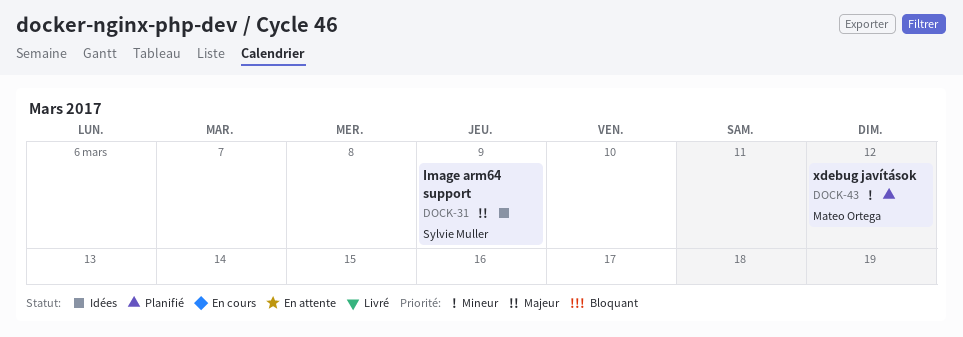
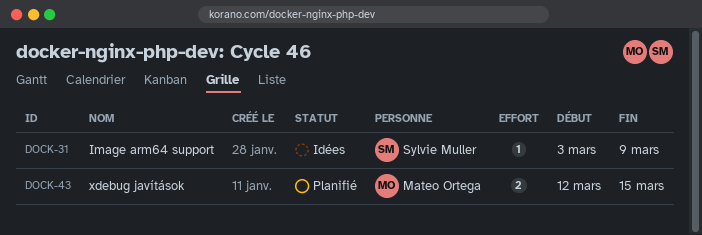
DOCK-43, due: Mar 12 -> Mar 15

